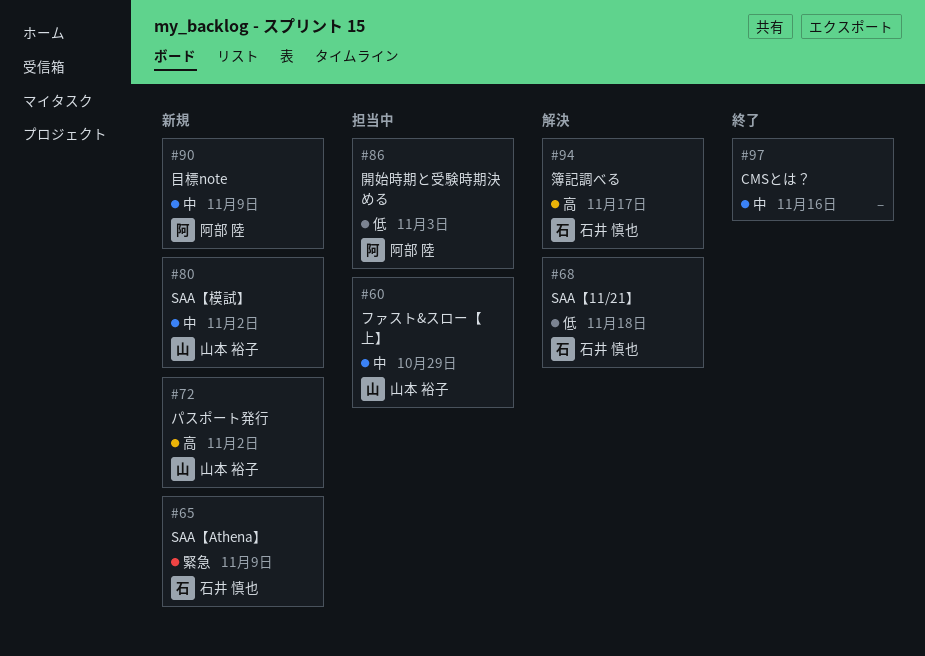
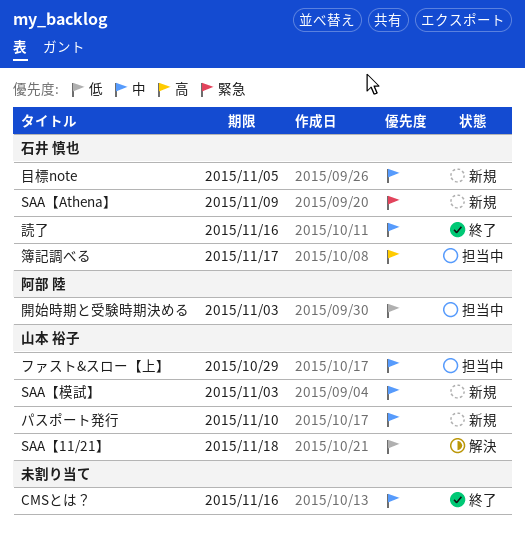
SAA【11/21】, owner: 石井 慎也 -> 山本 裕子
SAA【模試】, due: Nov 2 -> Nov 3
パスポート発行, priority: 高 -> 中
パスポート発行, due: Nov 2 -> Nov 10
目標note, owner: 阿部 陸 -> 石井 慎也
目標note, due: Nov 9 -> Nov 5
簿記調べる, status: 解決 -> 担当中
読了: none -> present

